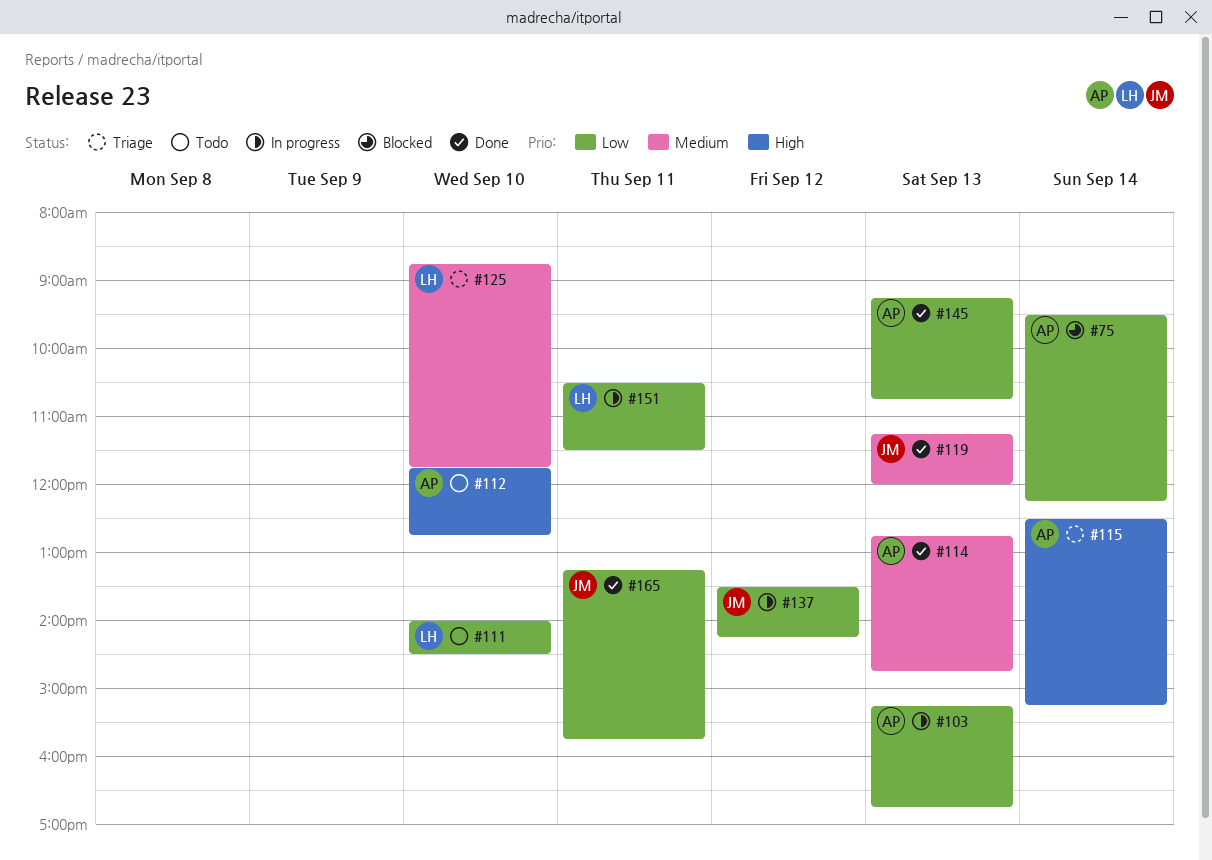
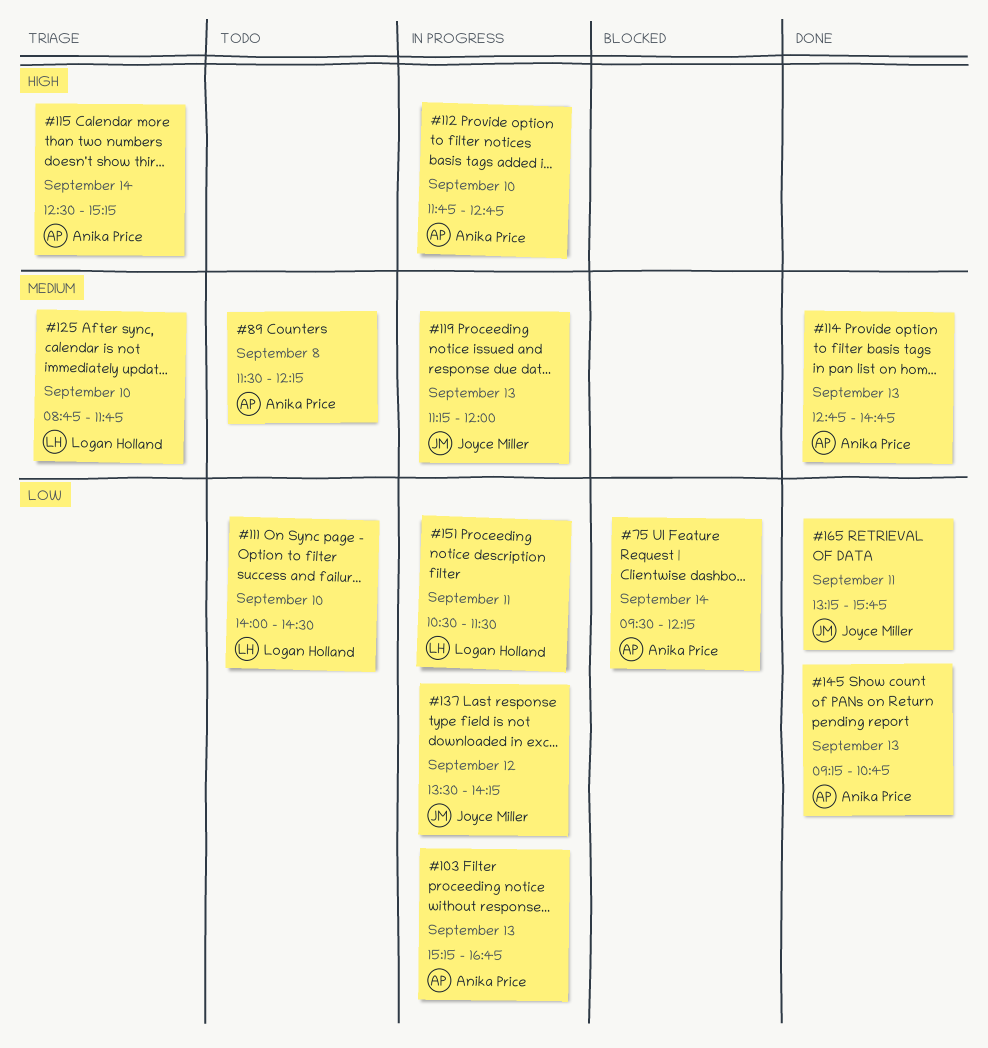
#89: none -> present
#112, status: Todo -> In progress
#119, status: Done -> In progress

